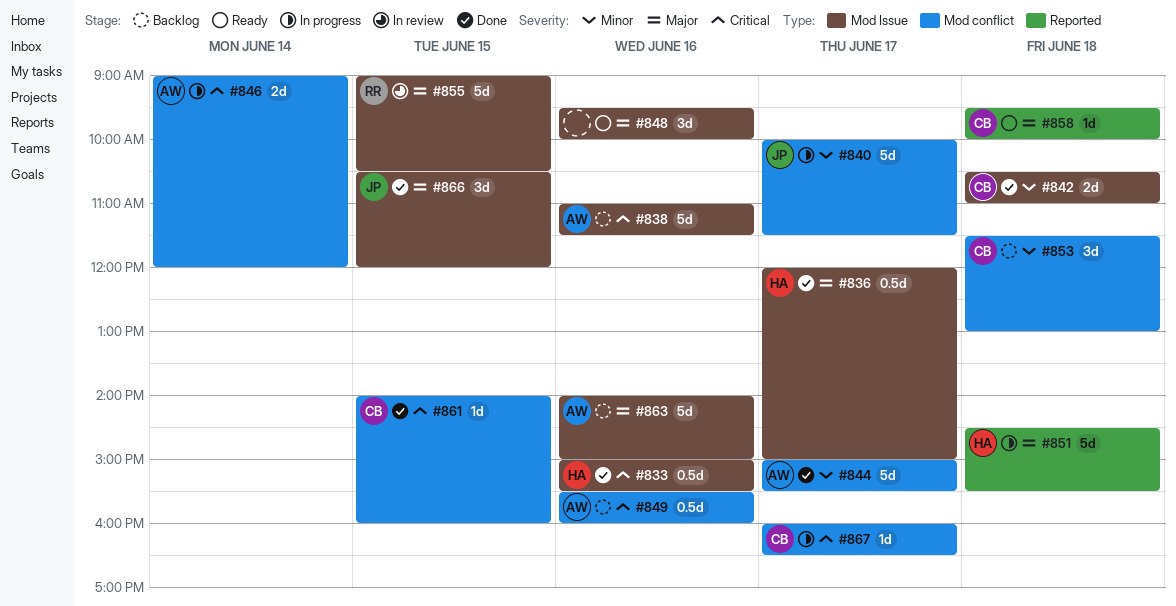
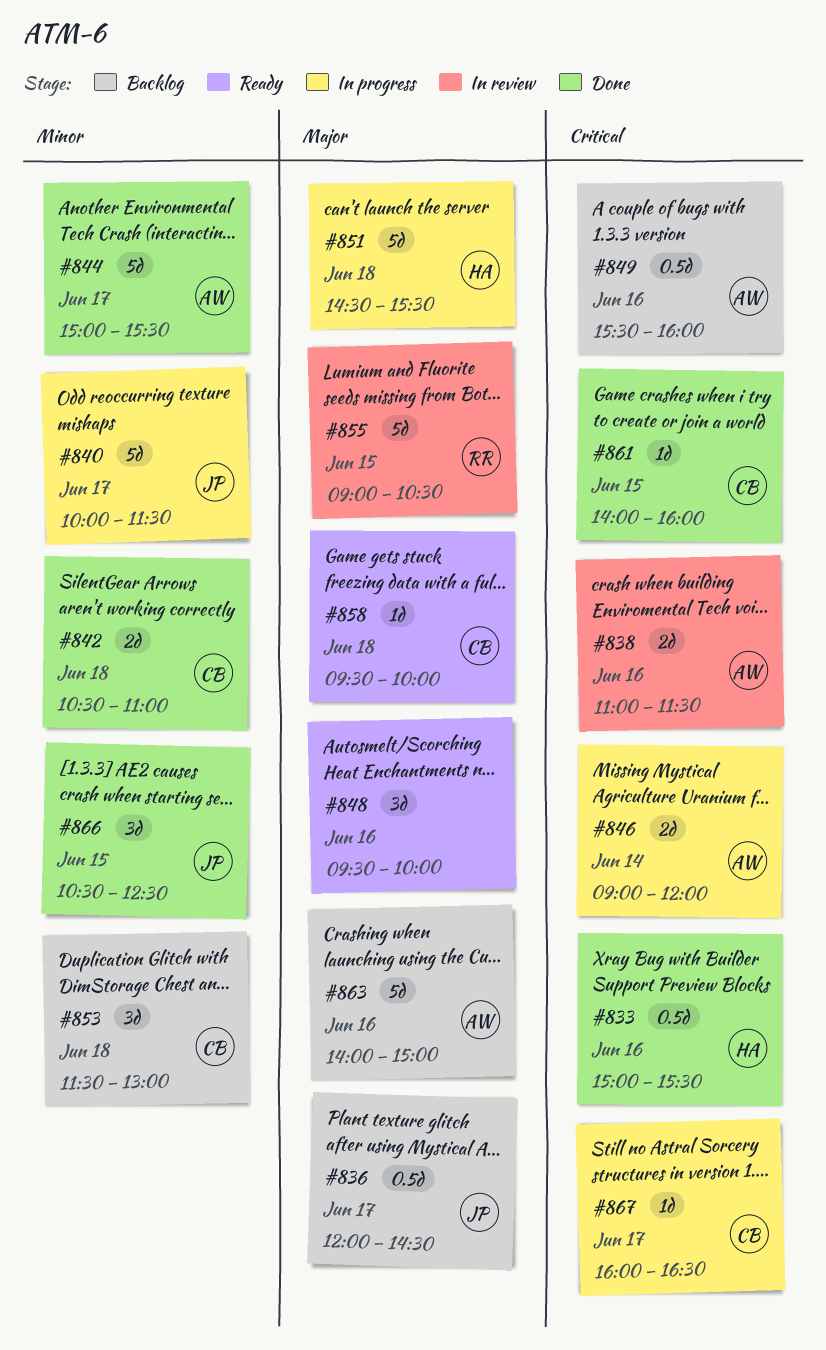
#836, status: Done -> Backlog
#836, owner: HA -> JP
#836, ends: 15:00 -> 14:30
#838, status: Backlog -> In review
#838, estimate: 5d -> 2d
#866, priority: Major -> Minor
#866, ends: 12:00 -> 12:30

